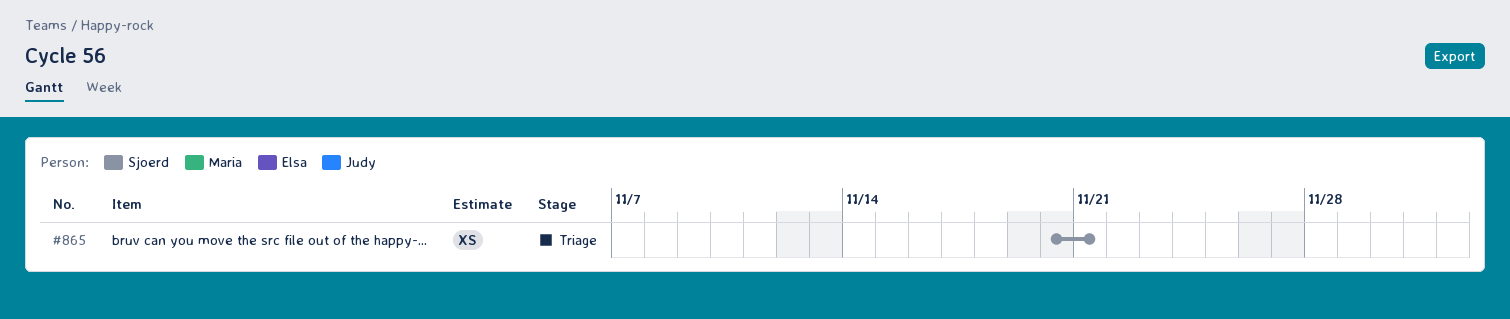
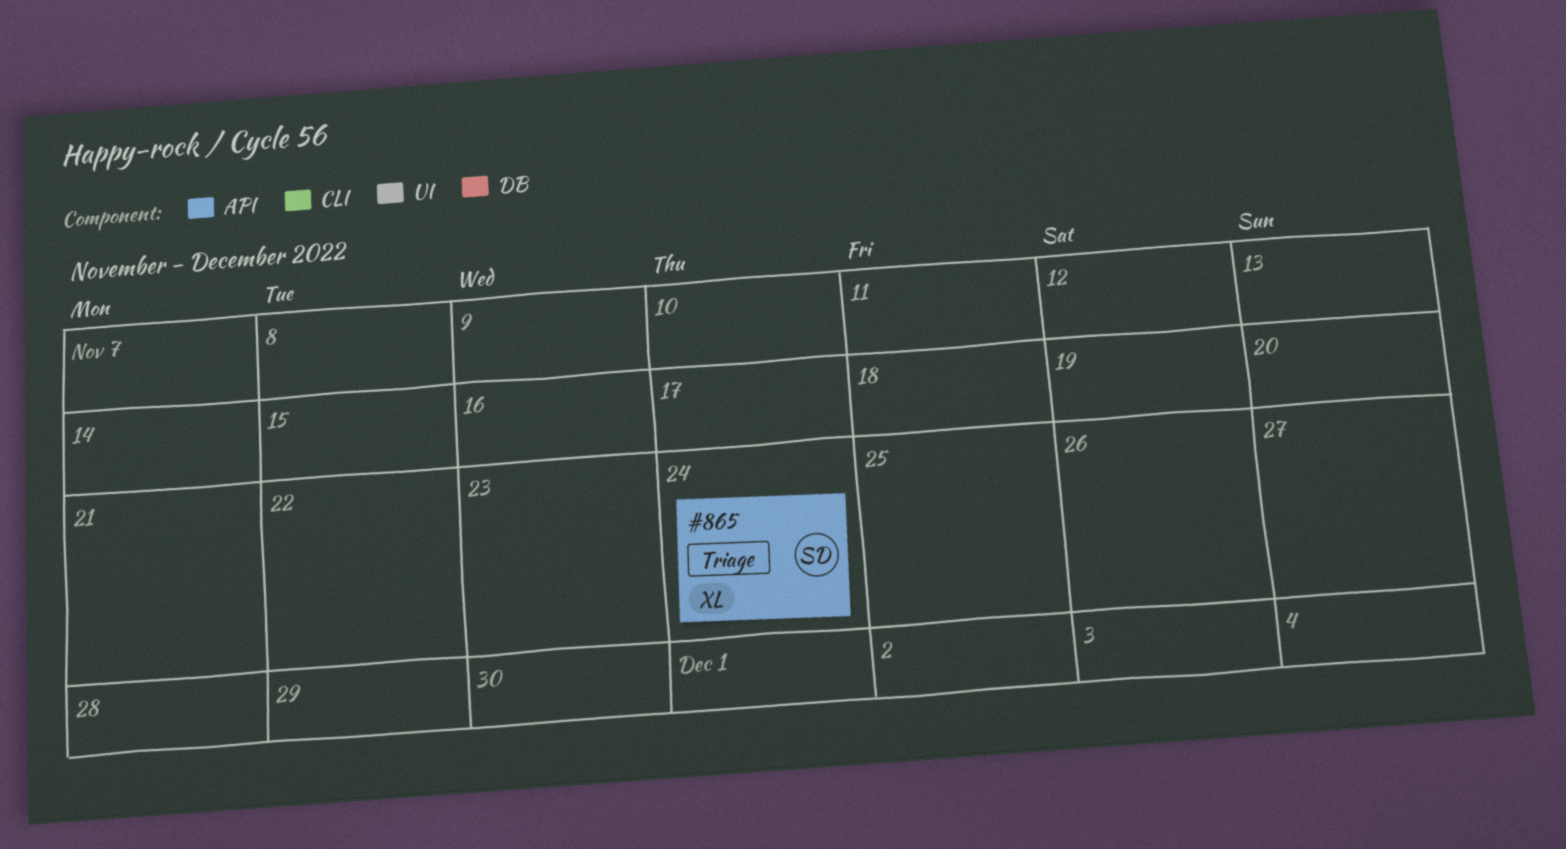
#865, estimate: XS -> XL
#865, due: Nov 21 -> Nov 24

